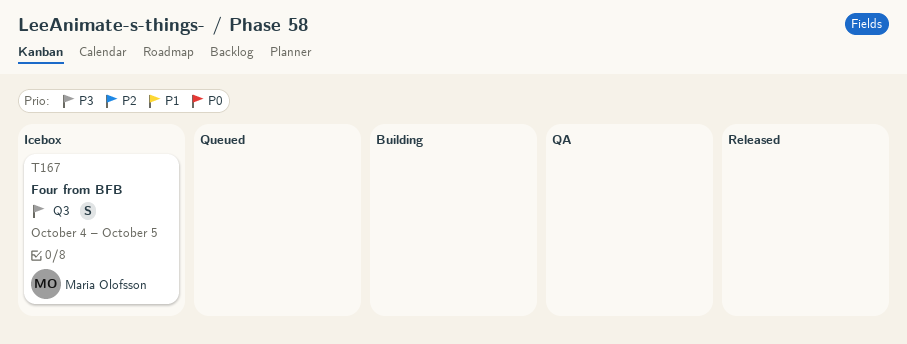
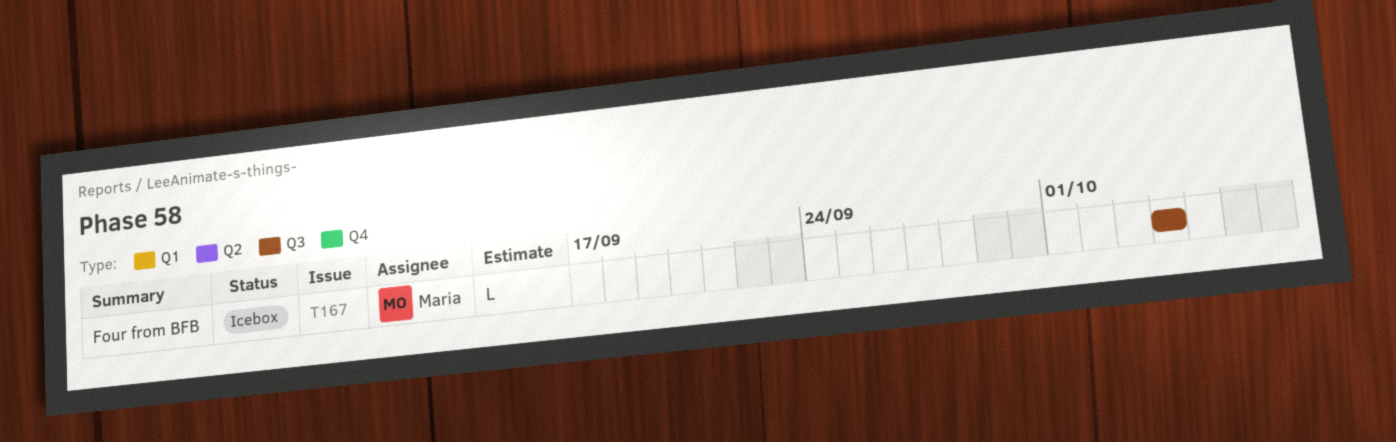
T167, estimate: S -> L
T167, due: Oct 5 -> Oct 4

